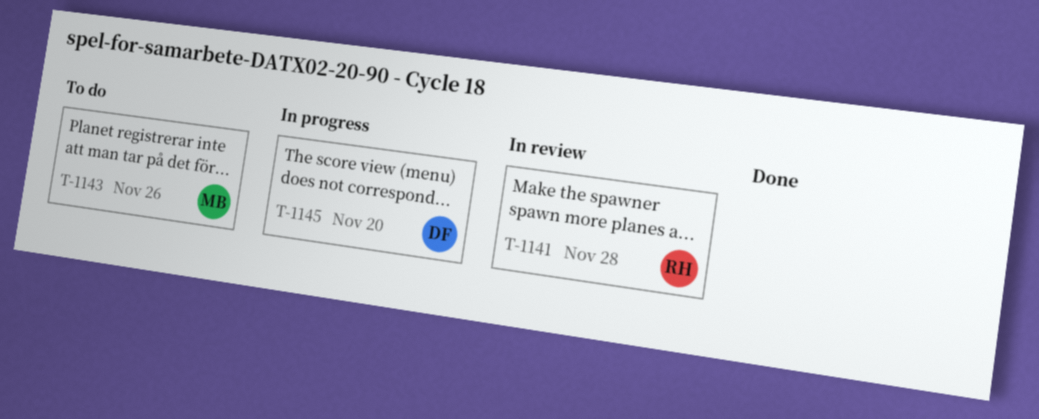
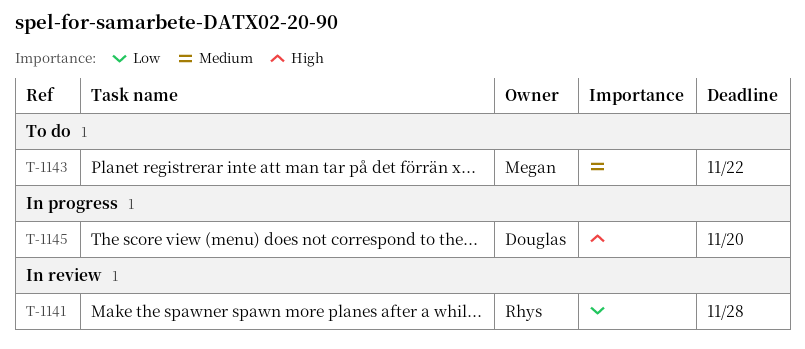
T-1143, due: Nov 26 -> Nov 22

